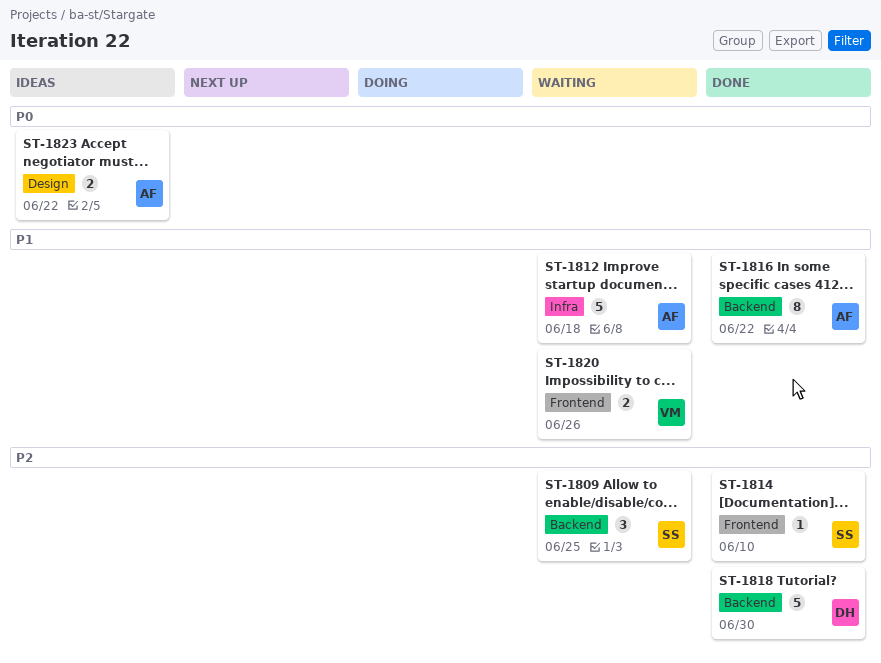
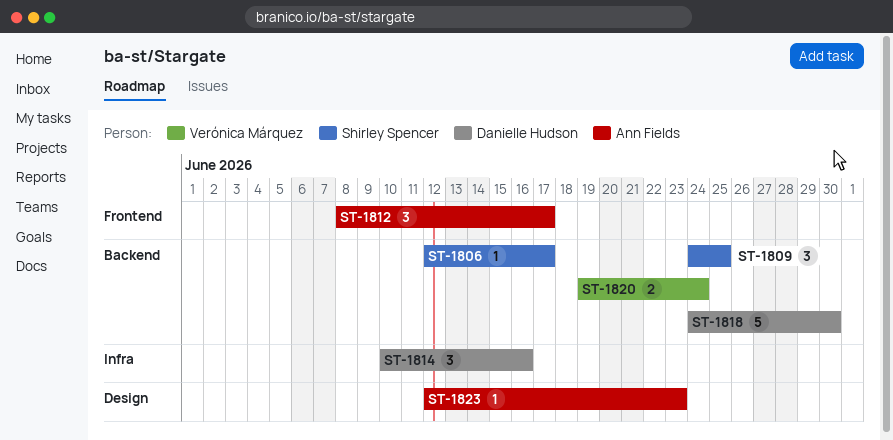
ST-1806: none -> present
ST-1812, label: Infra -> Frontend
ST-1812, estimate: 5 -> 3
ST-1812, due: Jun 18 -> Jun 17
ST-1814, owner: Shirley Spencer -> Danielle Hudson
ST-1814, label: Frontend -> Infra
ST-1814, estimate: 1 -> 3
ST-1814, due: Jun 10 -> Jun 16
ST-1816: present -> none
ST-1820, label: Frontend -> Backend
ST-1820, due: Jun 26 -> Jun 24
ST-1823, estimate: 2 -> 1
ST-1823, due: Jun 22 -> Jun 23

